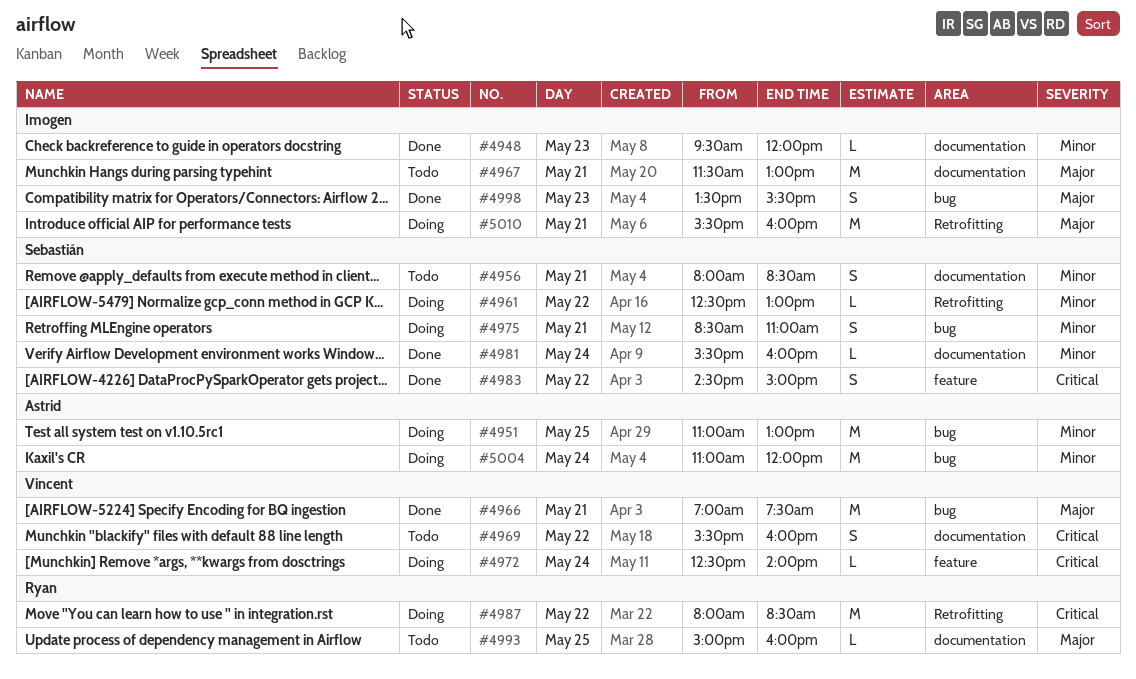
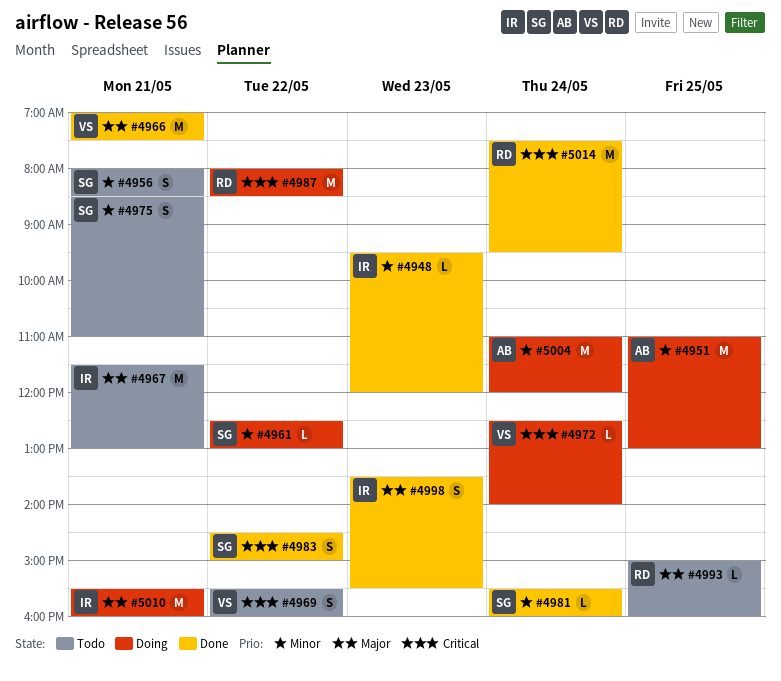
#4975, status: Doing -> Todo
#5014: none -> present

